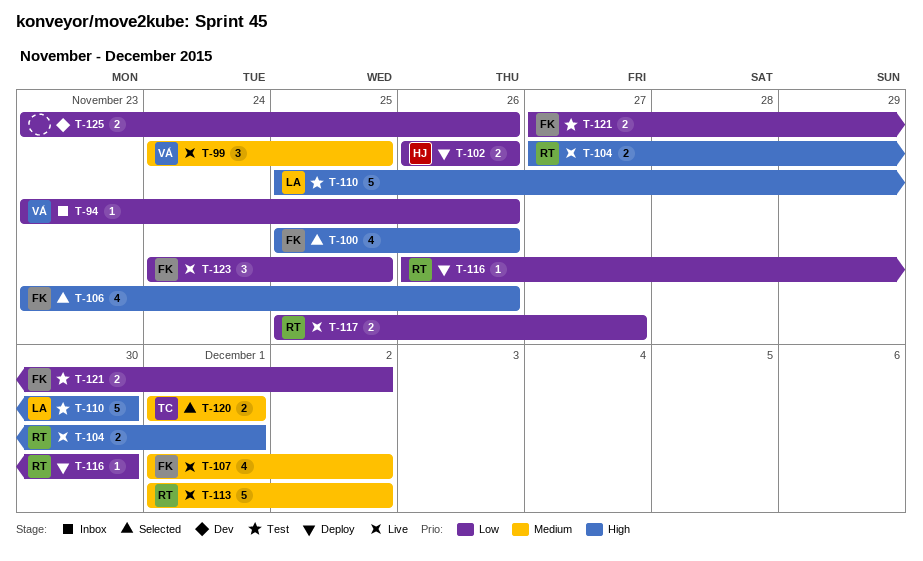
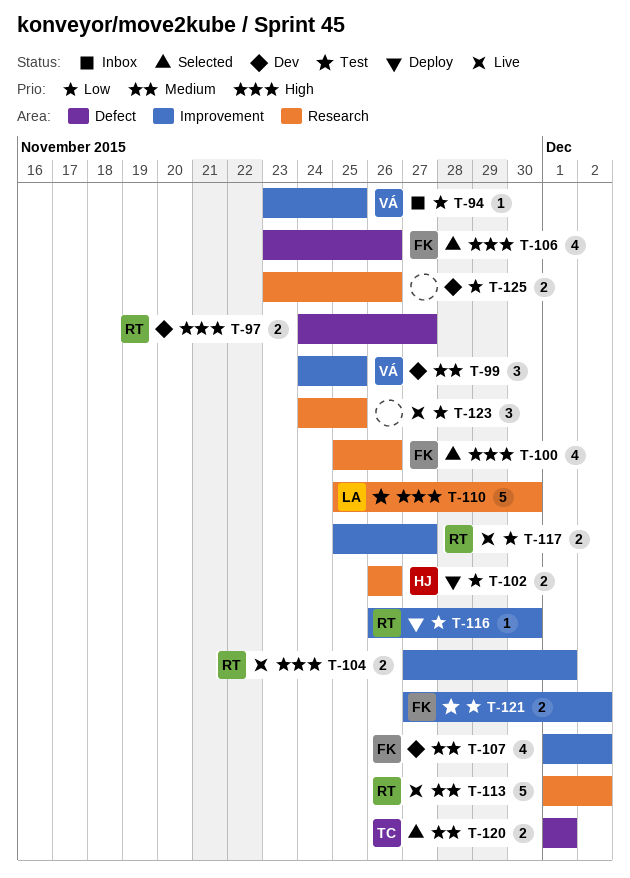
T-94, due: Nov 26 -> Nov 25
T-97: none -> present
T-99, status: Live -> Dev
T-107, status: Live -> Dev
T-123, owner: FK -> none

